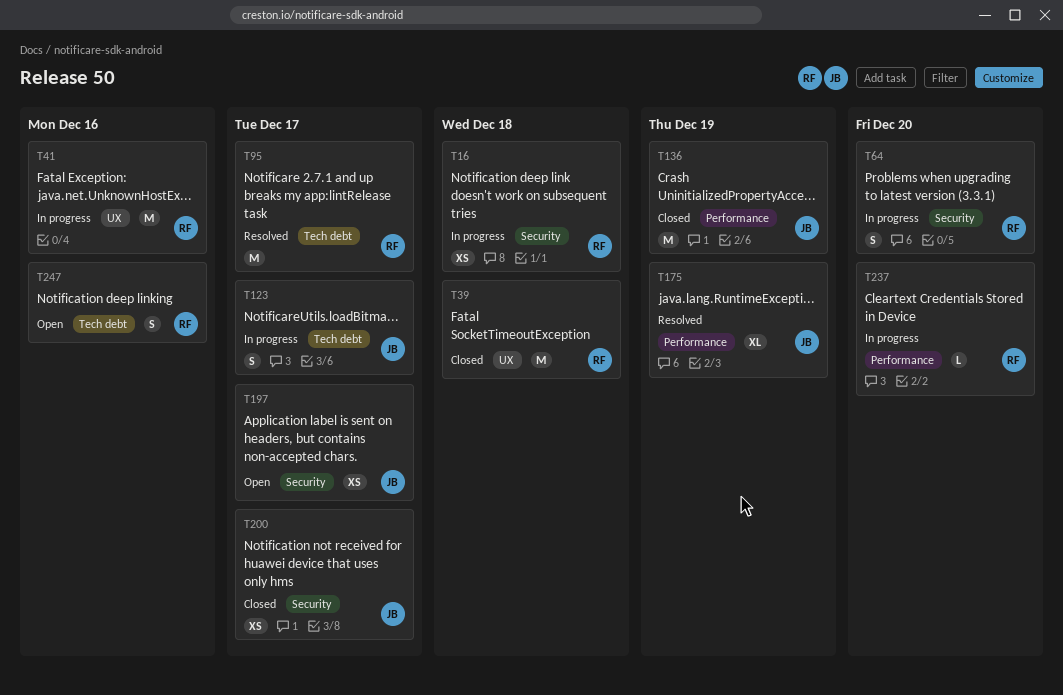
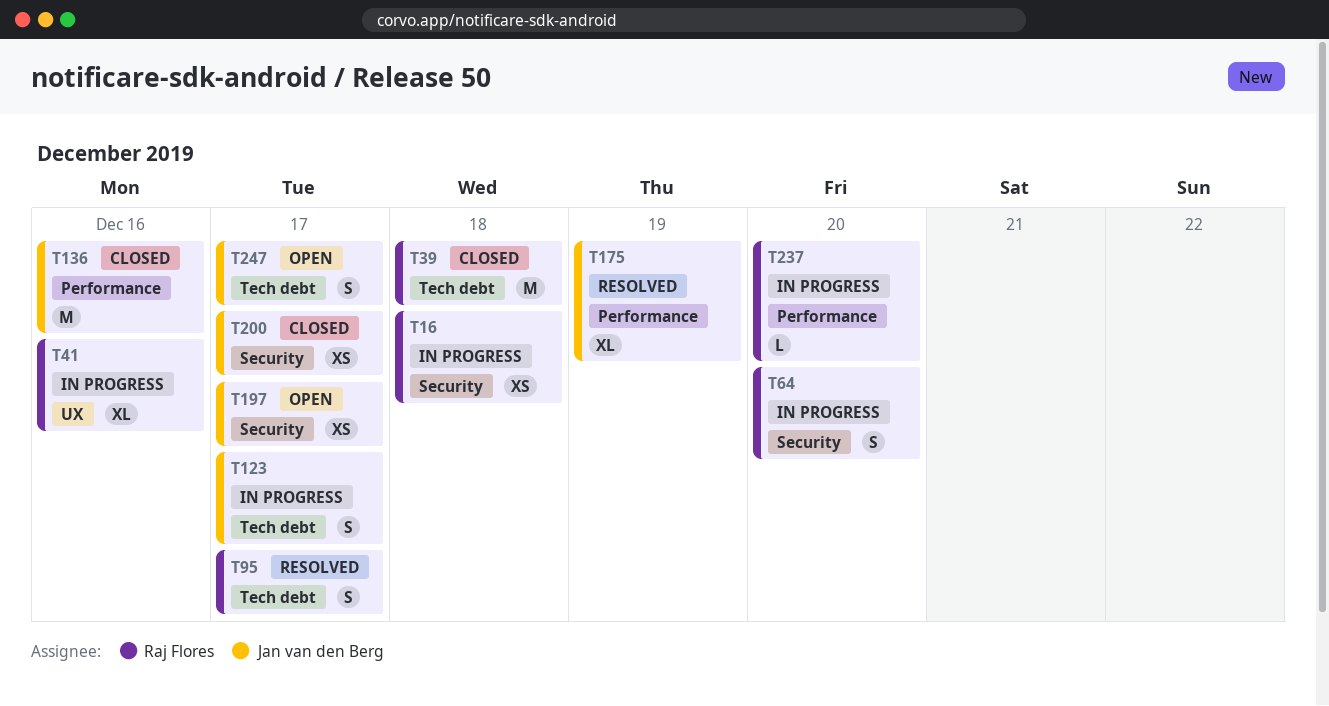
T39, label: UX -> Tech debt
T41, estimate: M -> XL
T95, estimate: M -> S
T136, due: Dec 19 -> Dec 16
T247, owner: Raj Flores -> Jan van den Berg
T247, due: Dec 16 -> Dec 17

